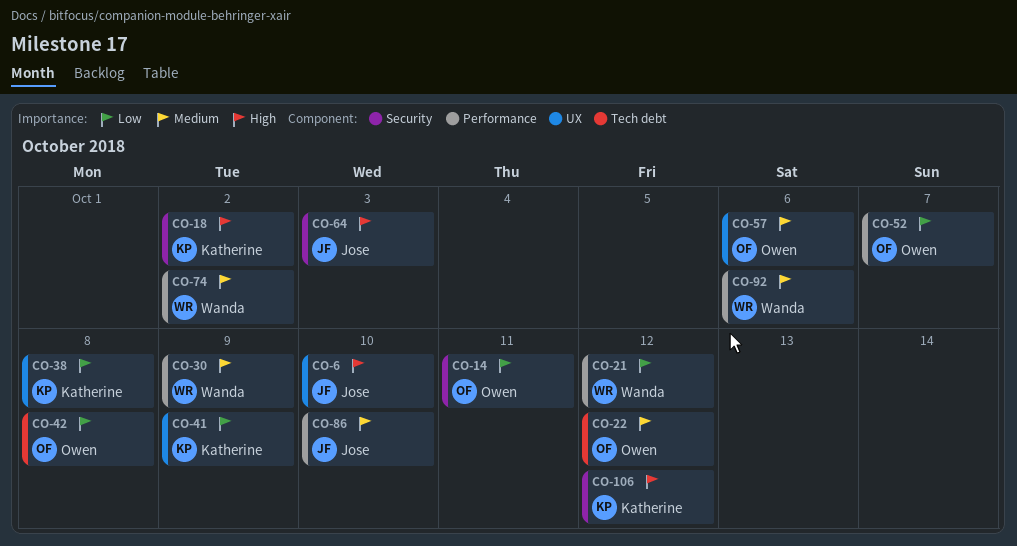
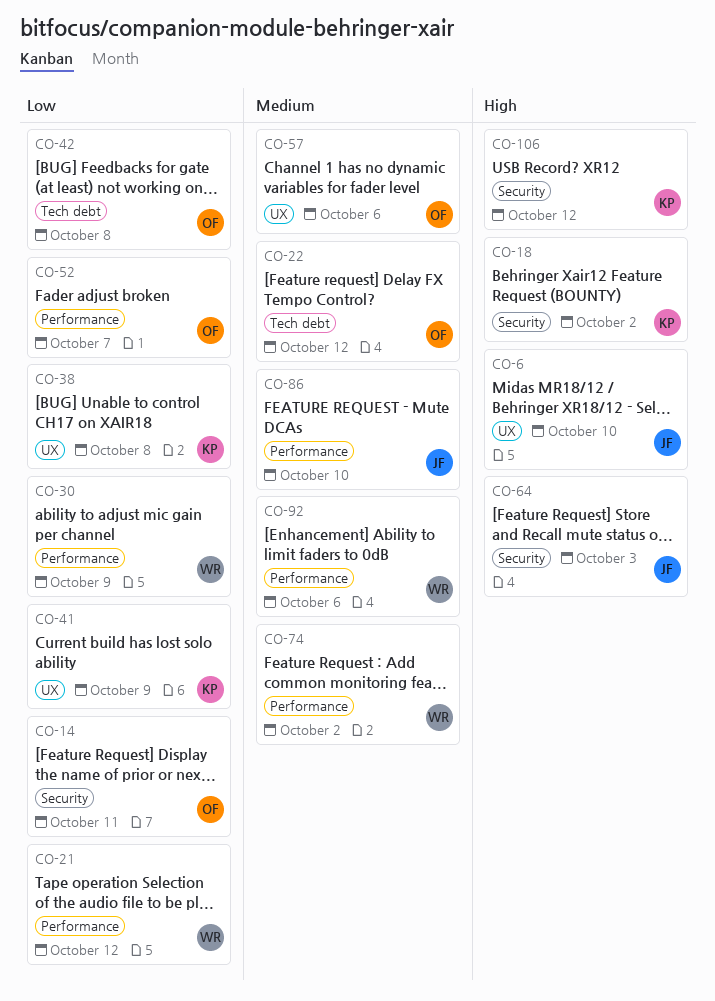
CO-30, priority: Medium -> Low

